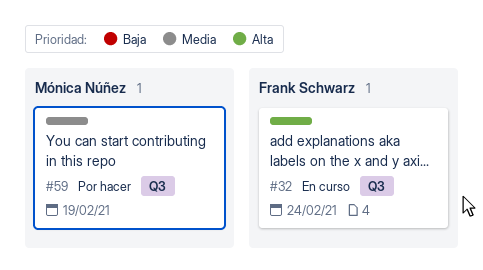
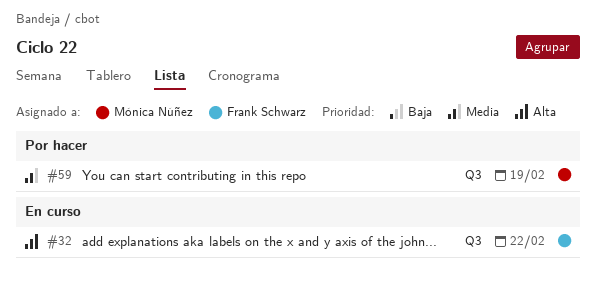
#32, due: Feb 24 -> Feb 22

